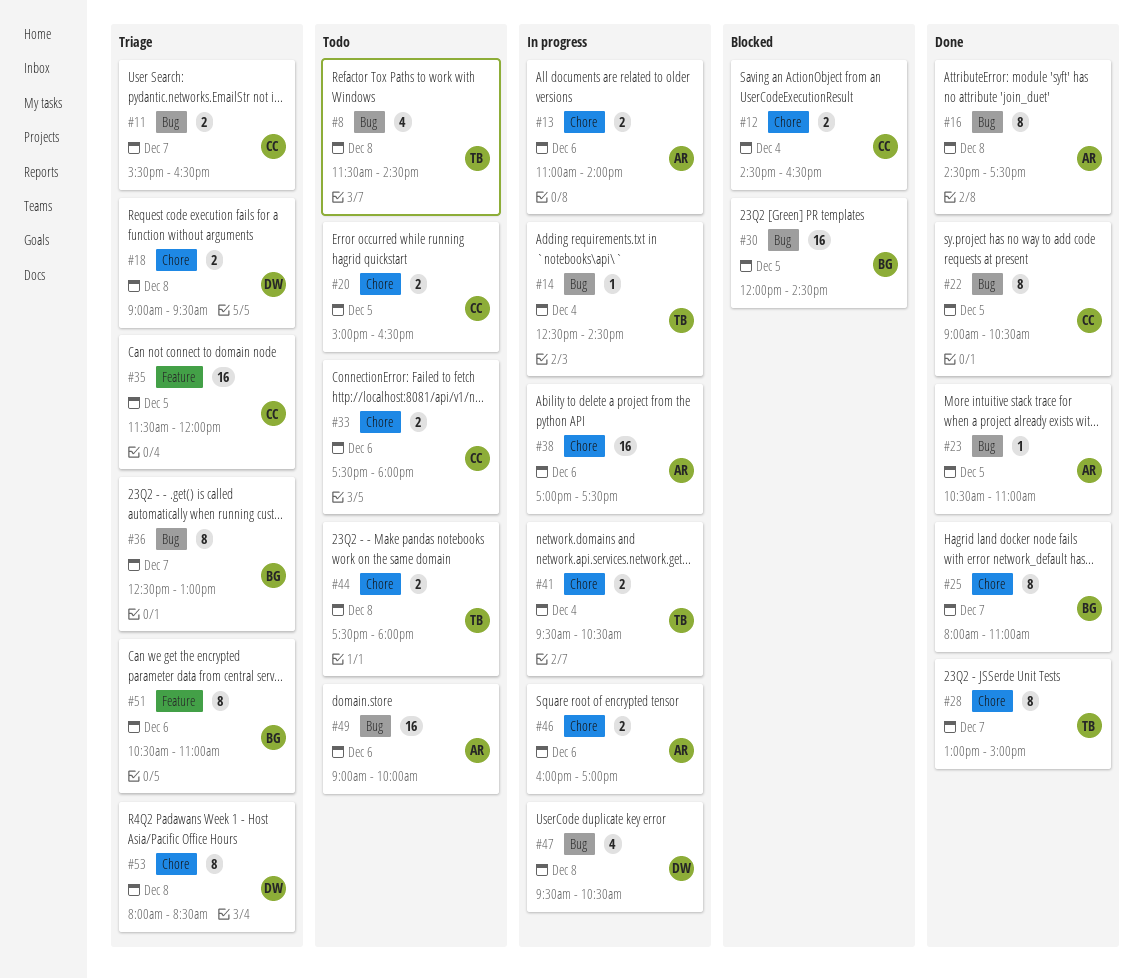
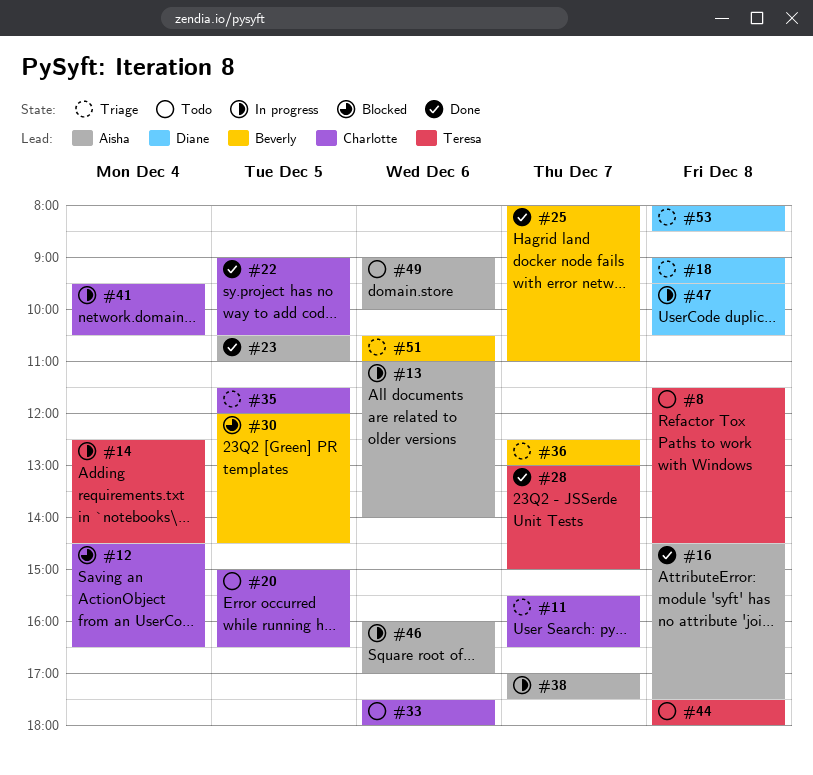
#38, day: Dec 6 -> Dec 7
#41, owner: Teresa -> Charlotte

